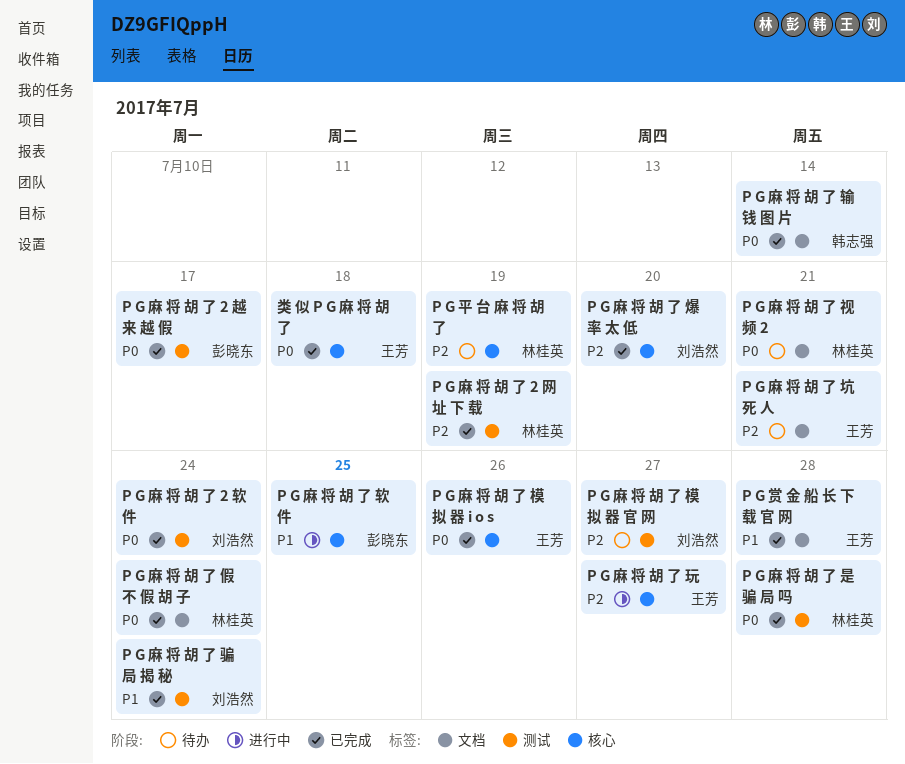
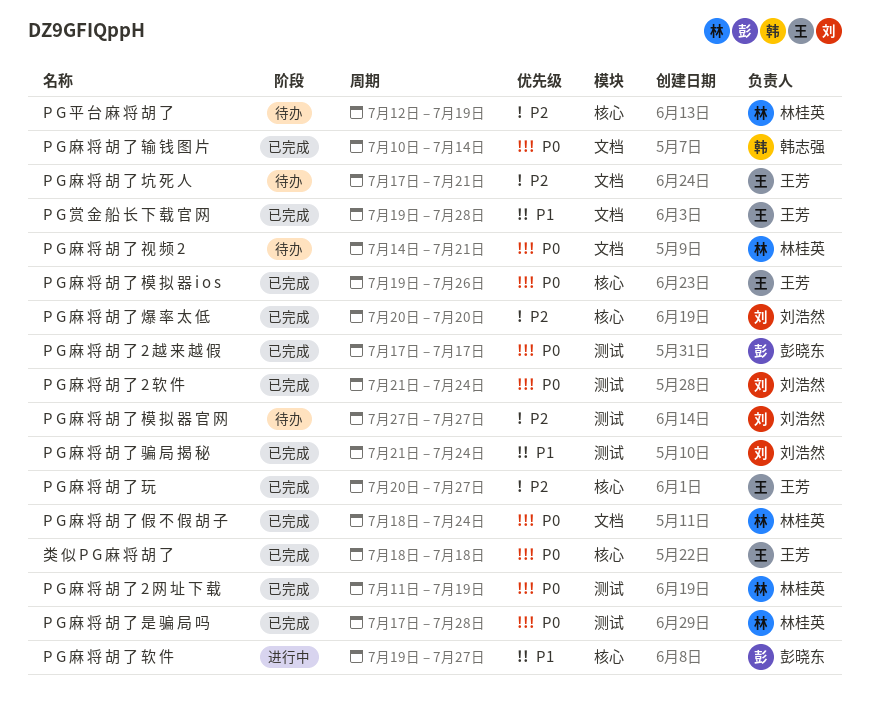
P G 麻 将 胡 了 2 网 址 下 载, priority: P2 -> P0
P G 麻 将 胡 了 玩, status: 进行中 -> 已完成
P G 麻 将 胡 了 软 件, due: Jul 25 -> Jul 27

